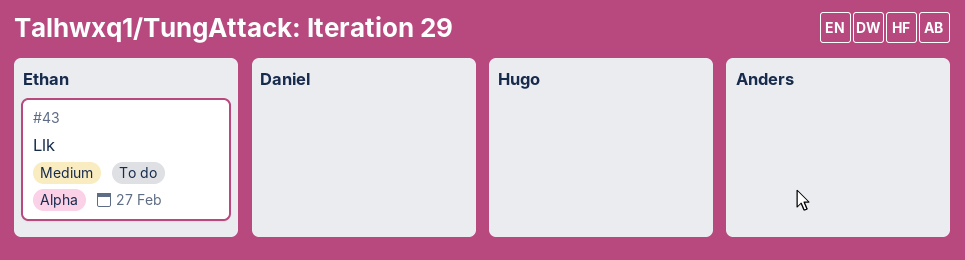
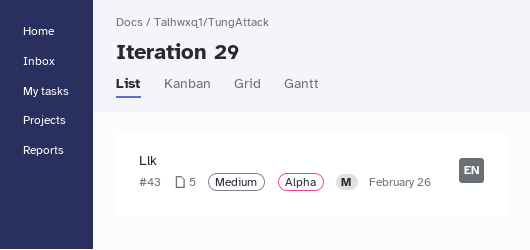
#43, due: Feb 27 -> Feb 26

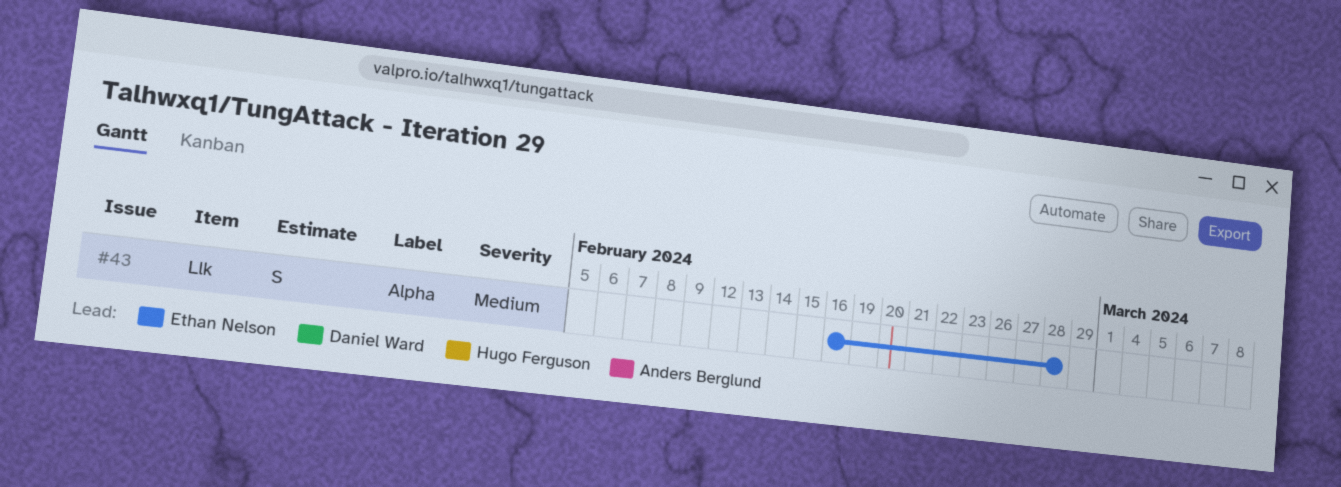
#43, estimate: M -> S
#43, due: Feb 26 -> Feb 28

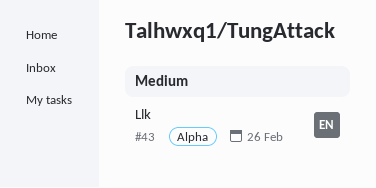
#43, due: Feb 28 -> Feb 26

